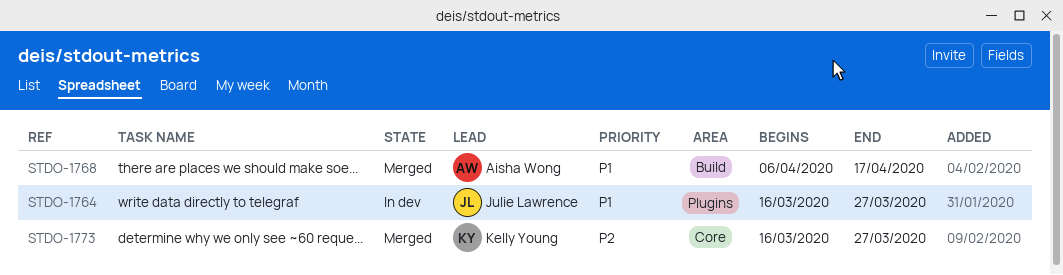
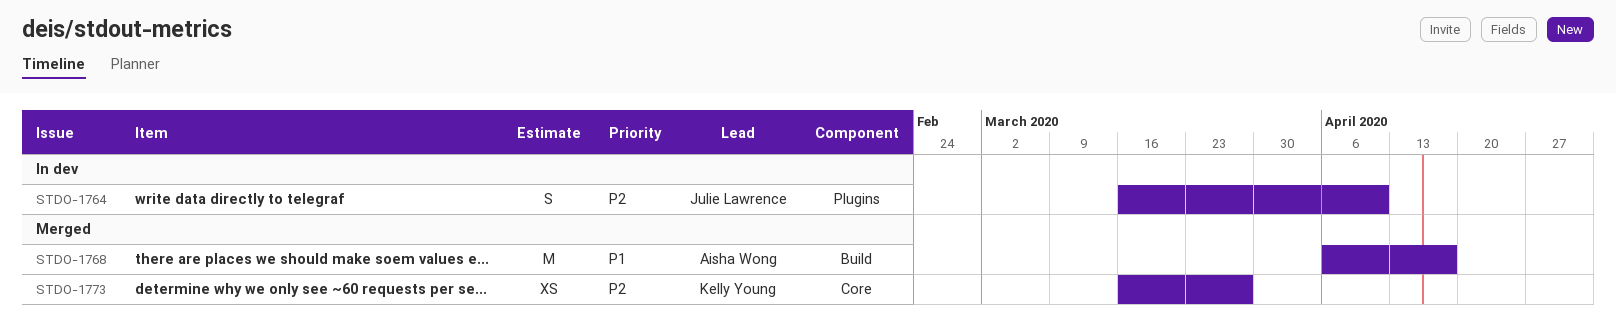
STDO-1764, priority: P1 -> P2
STDO-1764, due: Mar 27 -> Apr 10

